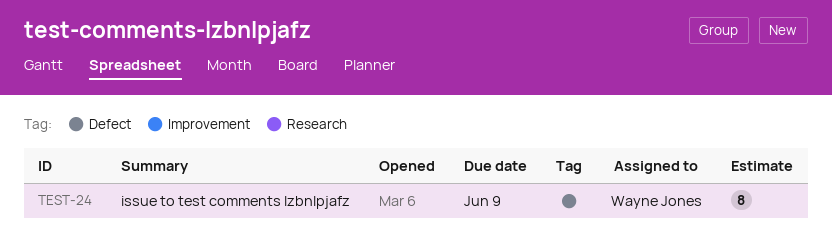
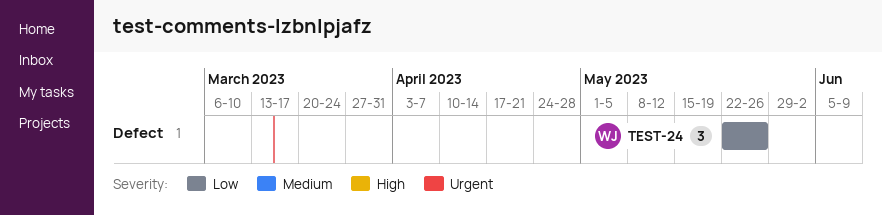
TEST-24, estimate: 8 -> 3
TEST-24, due: Jun 9 -> May 26

